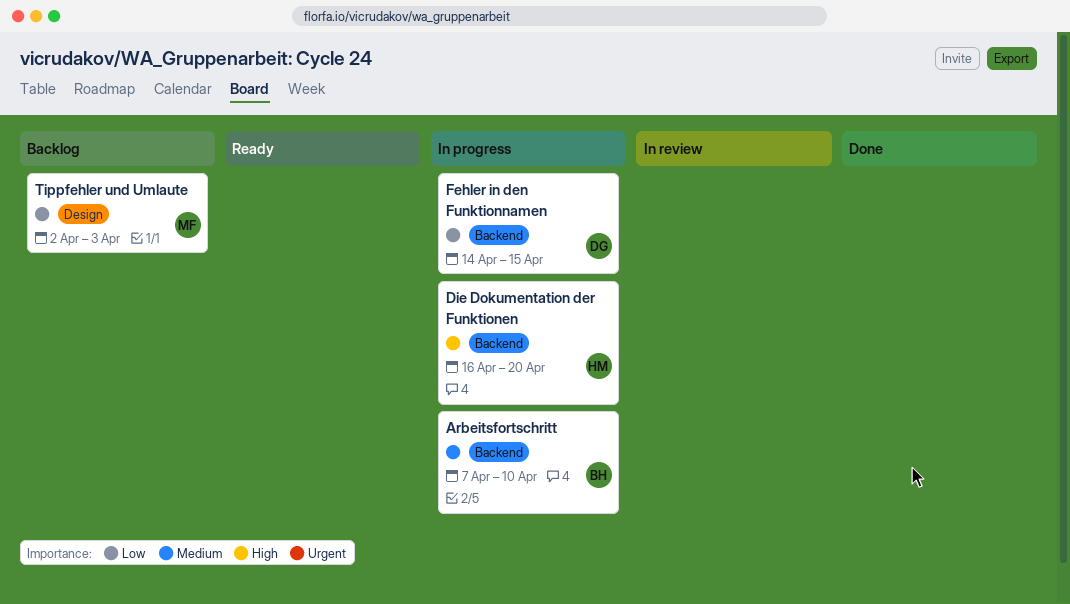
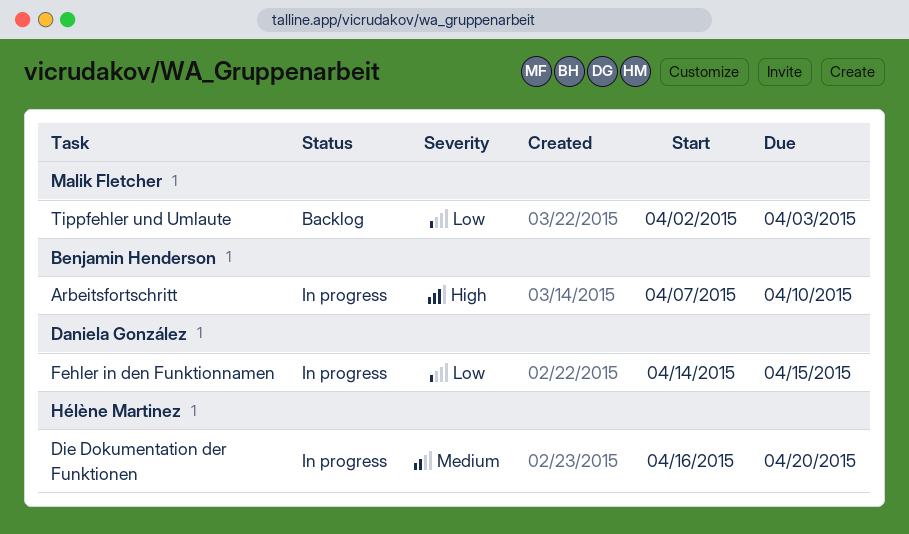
Arbeitsfortschritt, priority: Medium -> High
Die Dokumentation der Funktionen, priority: High -> Medium

